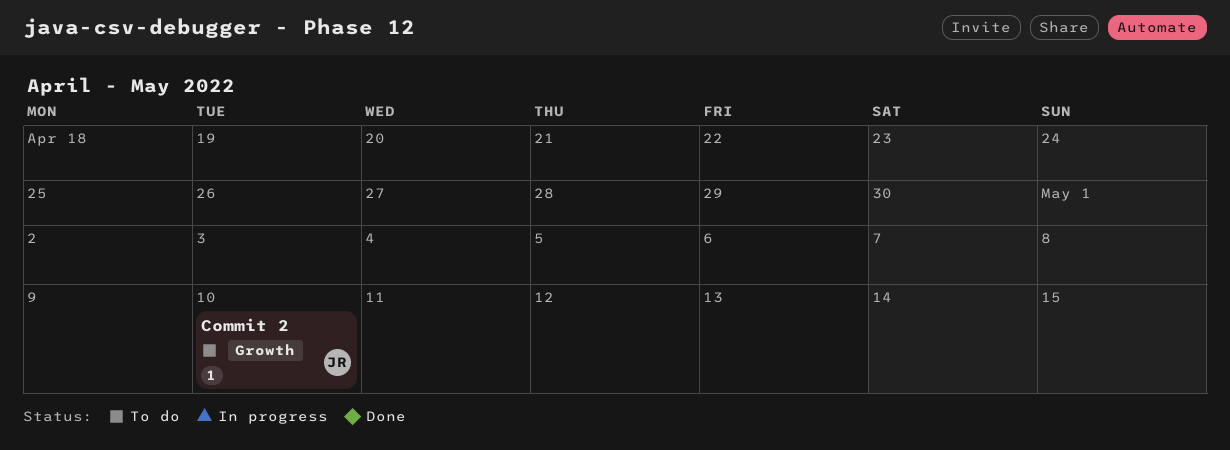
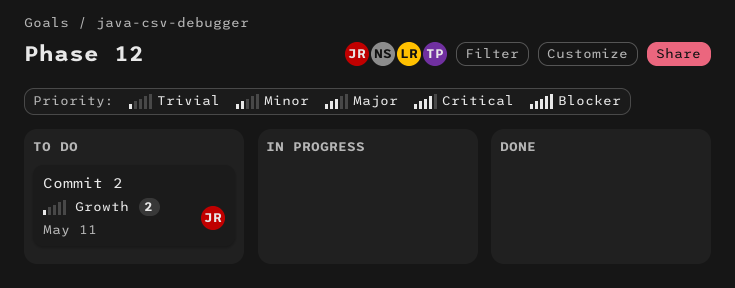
Commit 2, estimate: 1 -> 2
Commit 2, due: May 10 -> May 11

